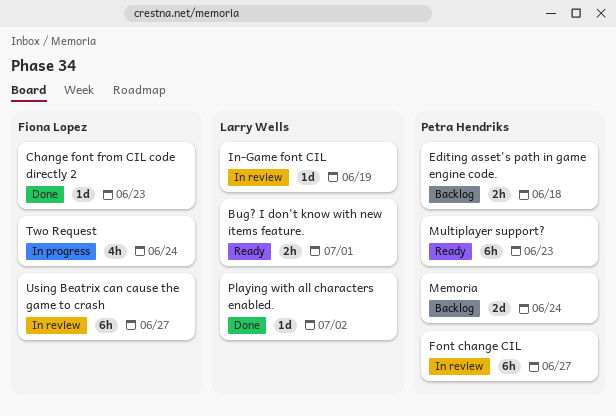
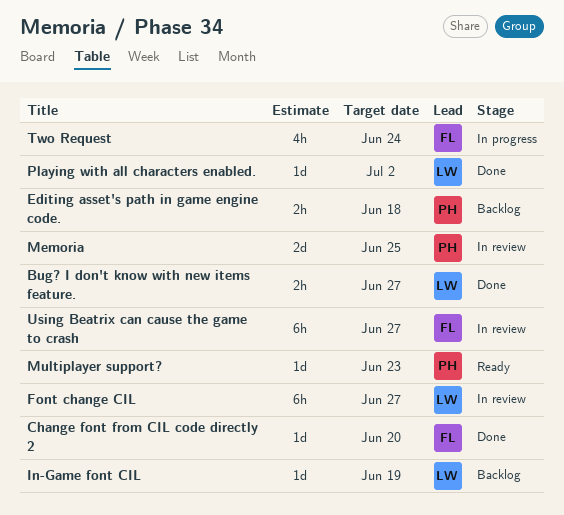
Bug? I don't know with new items feature., status: Ready -> Done
Bug? I don't know with new items feature., due: Jul 1 -> Jun 27
Change font from CIL code directly 2, due: Jun 23 -> Jun 20
Font change CIL, owner: Petra Hendriks -> Larry Wells
In-Game font CIL, status: In review -> Backlog
Memoria, status: Backlog -> In review
Memoria, due: Jun 24 -> Jun 25
Multiplayer support?, estimate: 6h -> 1d

